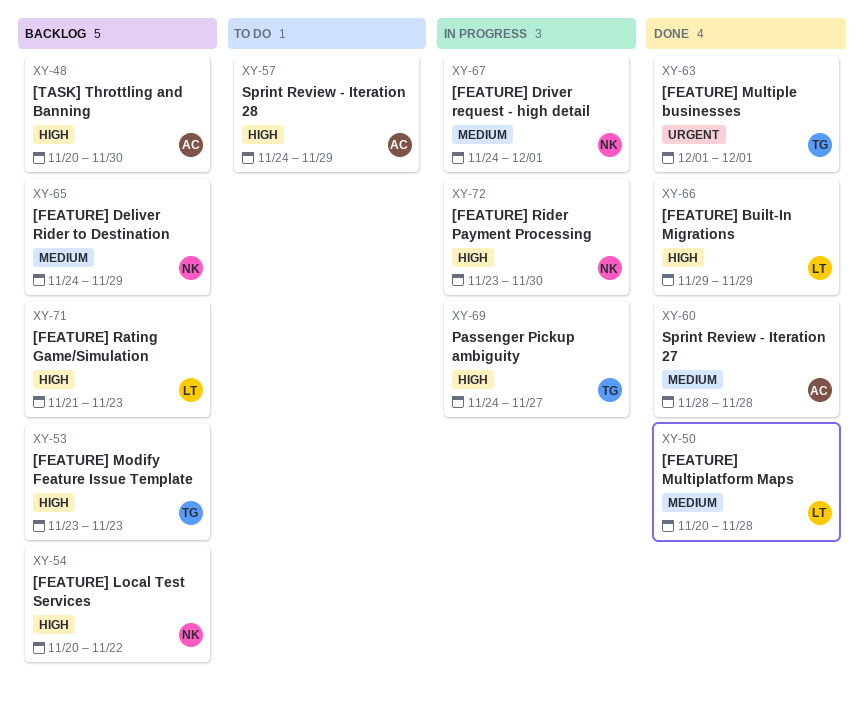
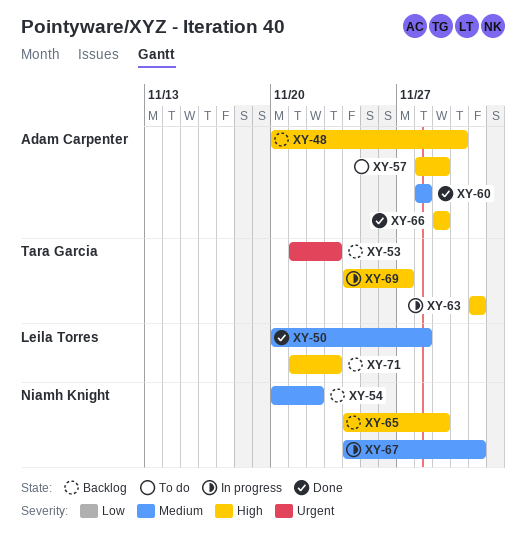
XY-53, priority: High -> Urgent
XY-53, start: Nov 23 -> Nov 21
XY-54, priority: High -> Medium
XY-57, start: Nov 24 -> Nov 28
XY-63, status: Done -> In progress
XY-63, priority: Urgent -> High
XY-65, priority: Medium -> High
XY-66, owner: Leila Torres -> Adam Carpenter
XY-72: present -> none

